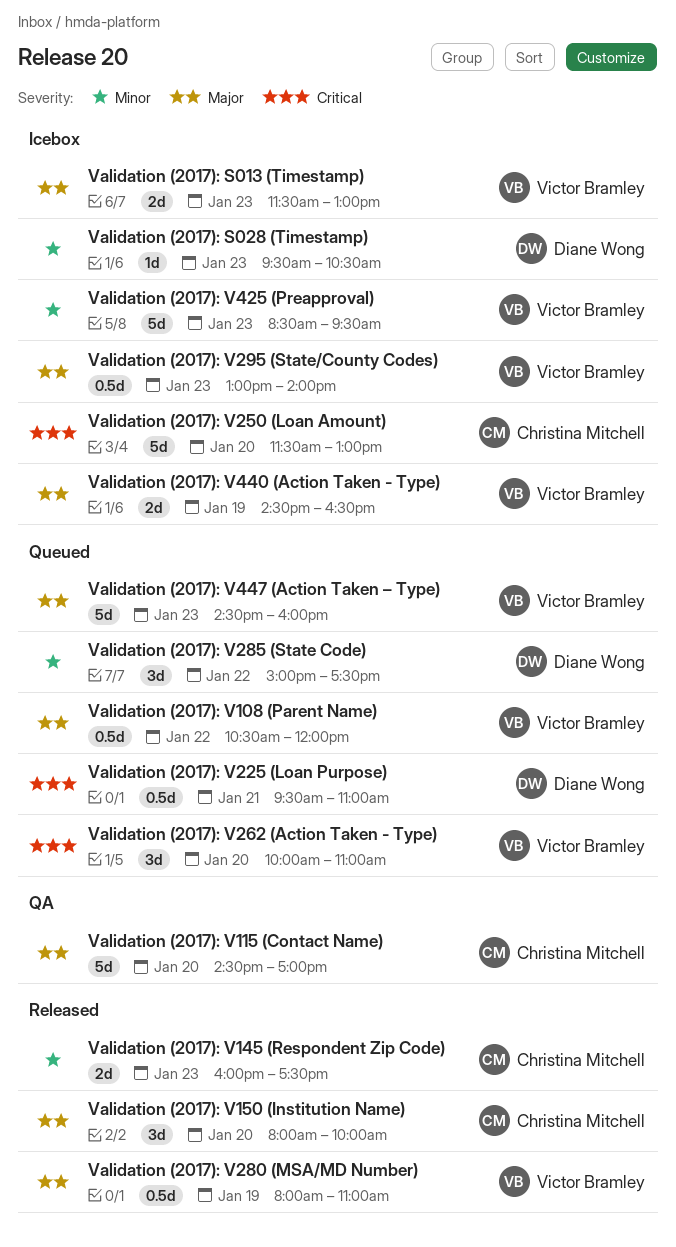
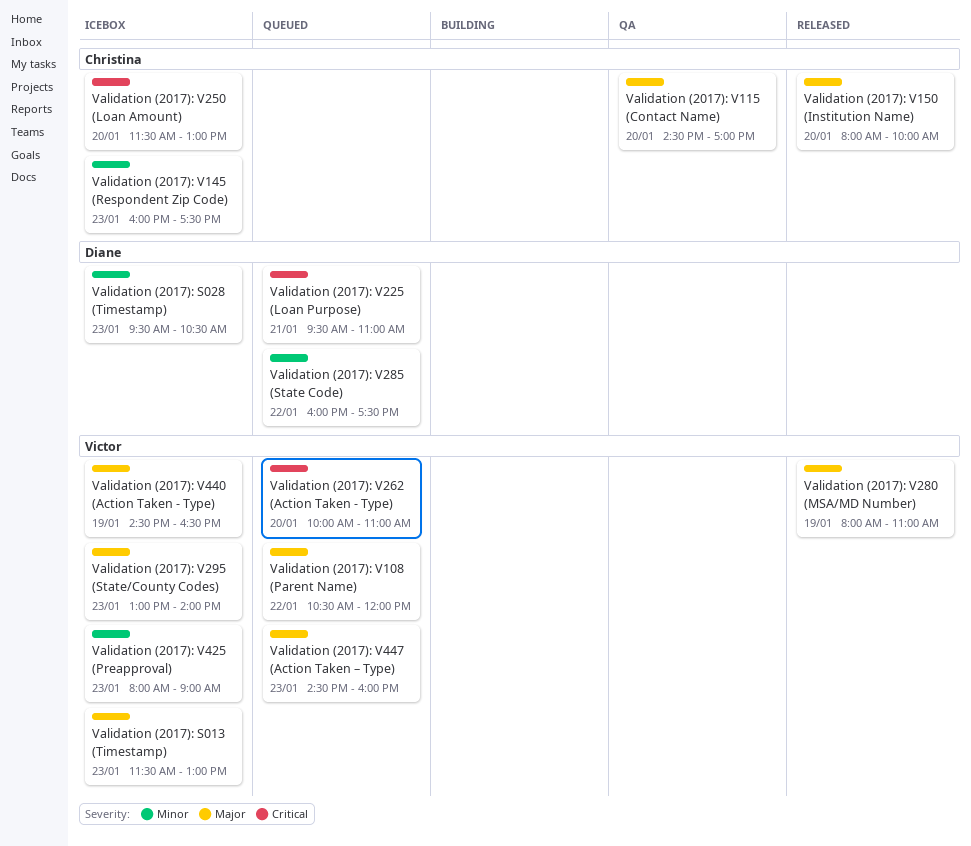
Validation (2017): V145 (Respondent Zip Code), status: Released -> Icebox
Validation (2017): V285 (State Code), begins: 15:00 -> 16:00
Validation (2017): V425 (Preapproval), begins: 08:30 -> 08:00
Validation (2017): V425 (Preapproval), ends: 09:30 -> 09:00

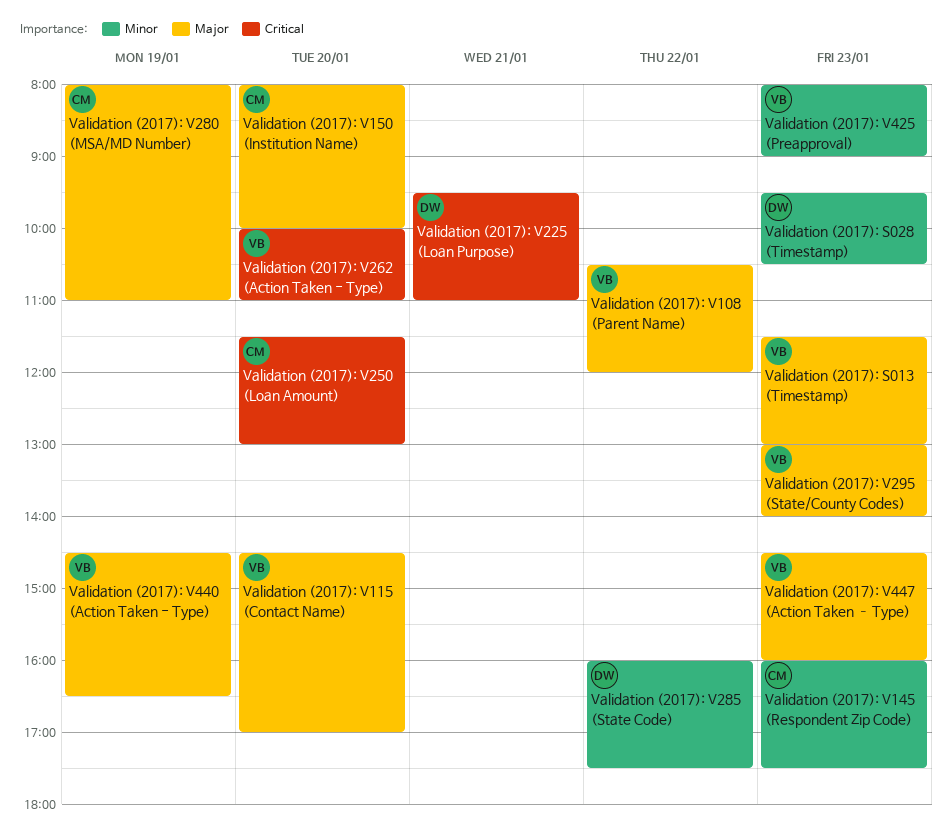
Validation (2017): V115 (Contact Name), owner: Christina -> Victor
Validation (2017): V280 (MSA/MD Number), owner: Victor -> Christina

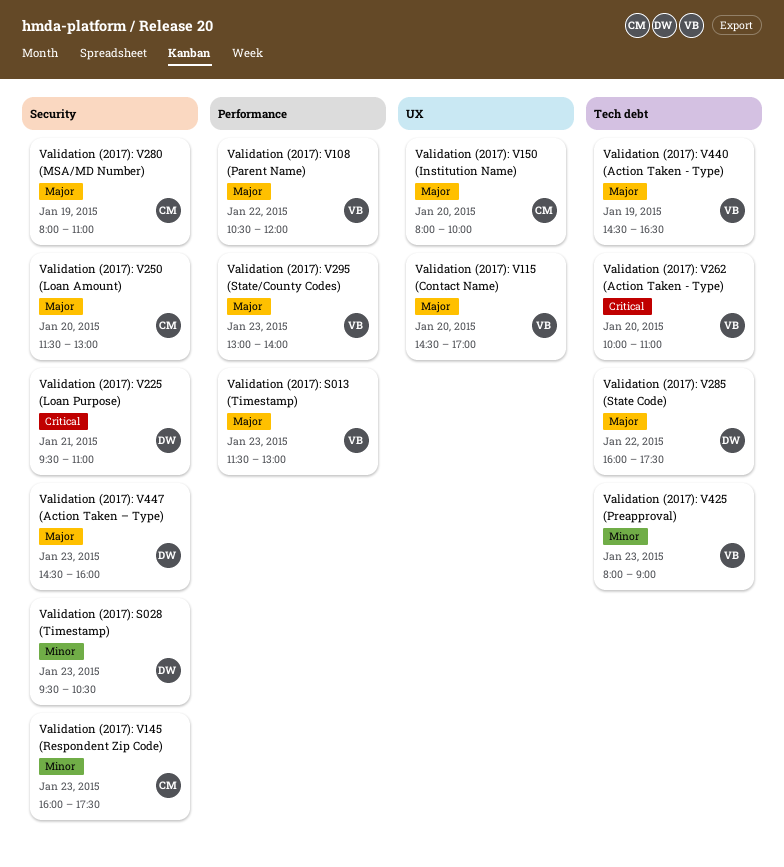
Validation (2017): V250 (Loan Amount), priority: Critical -> Major
Validation (2017): V285 (State Code), priority: Minor -> Major
Validation (2017): V447 (Action Taken – Type), owner: VB -> DW

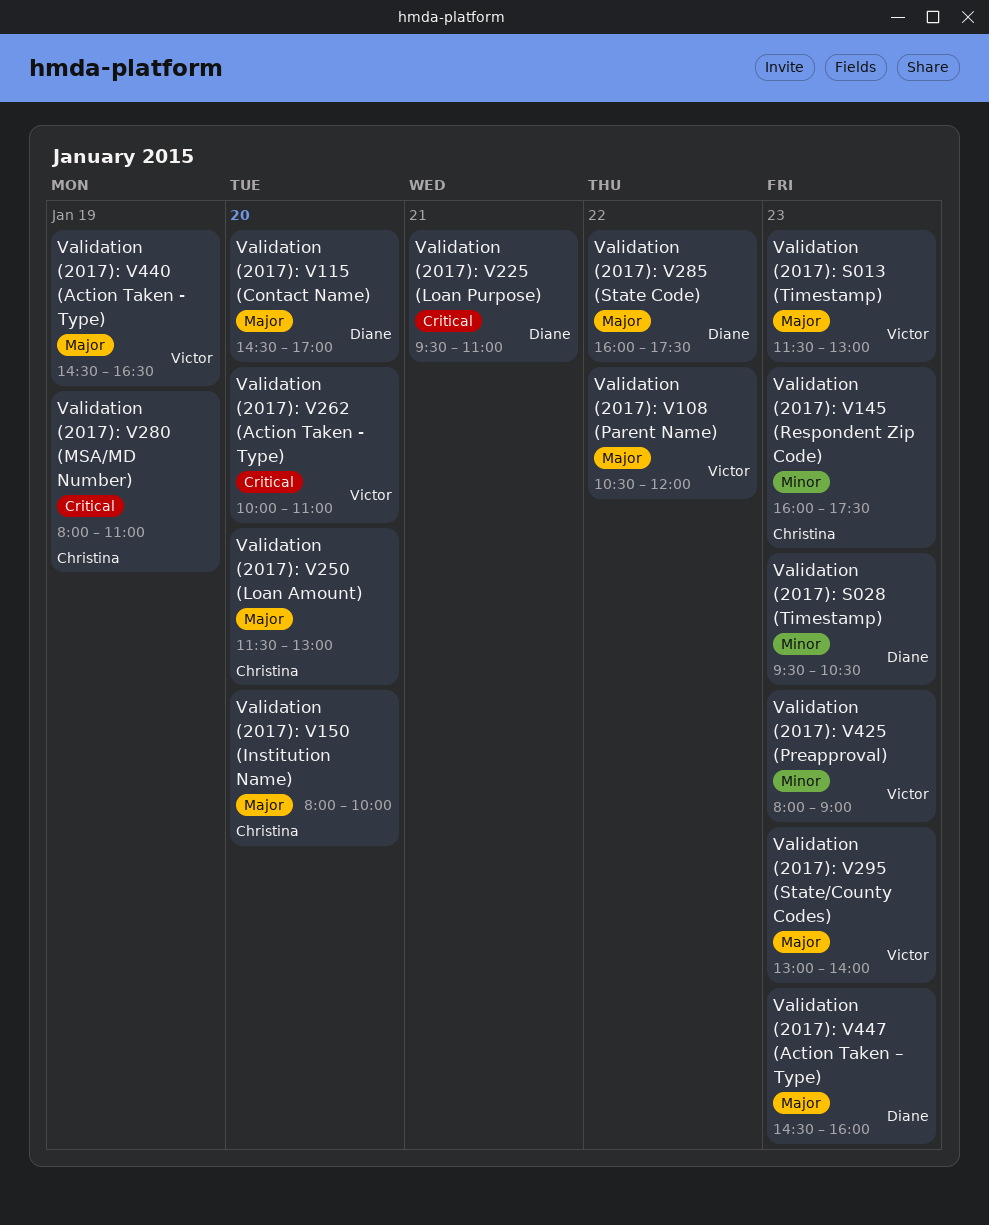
Validation (2017): V115 (Contact Name), owner: Victor -> Diane
Validation (2017): V280 (MSA/MD Number), priority: Major -> Critical

